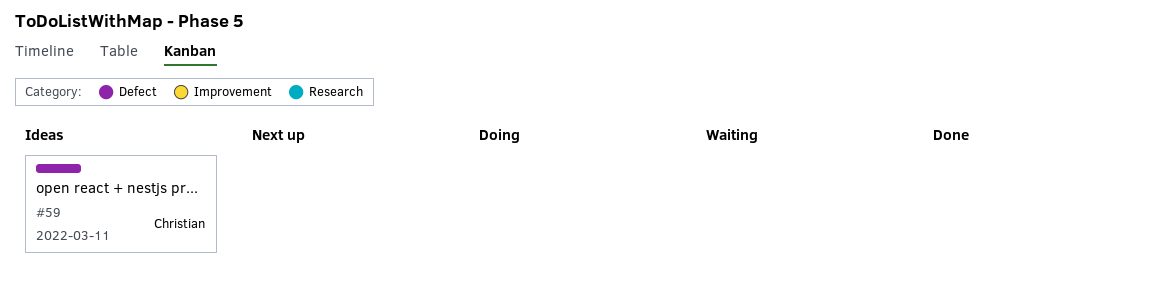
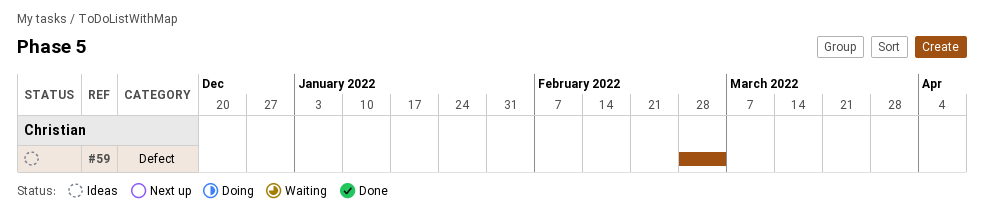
#59, due: Mar 11 -> Mar 4

